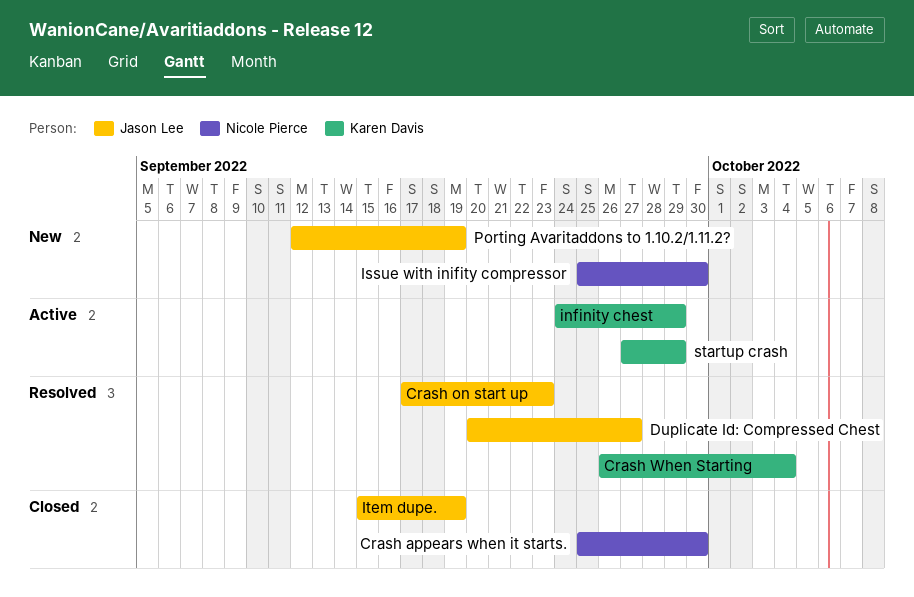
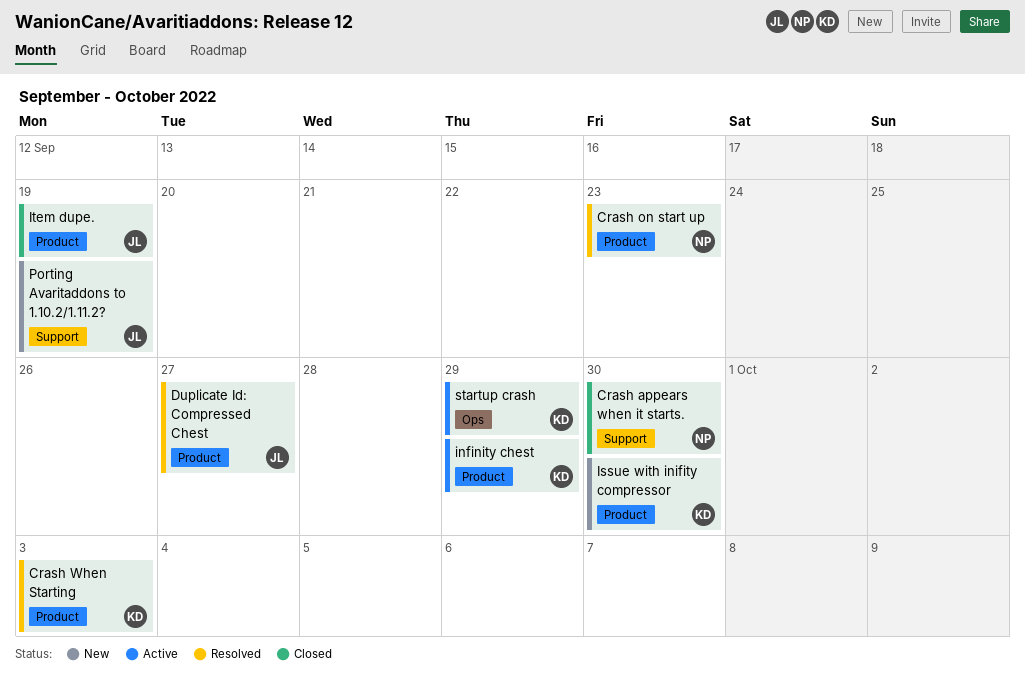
Crash on start up, owner: Jason Lee -> Nicole Pierce
Crash When Starting, due: Oct 4 -> Oct 3
Issue with inifity compressor, owner: Nicole Pierce -> Karen Davis

